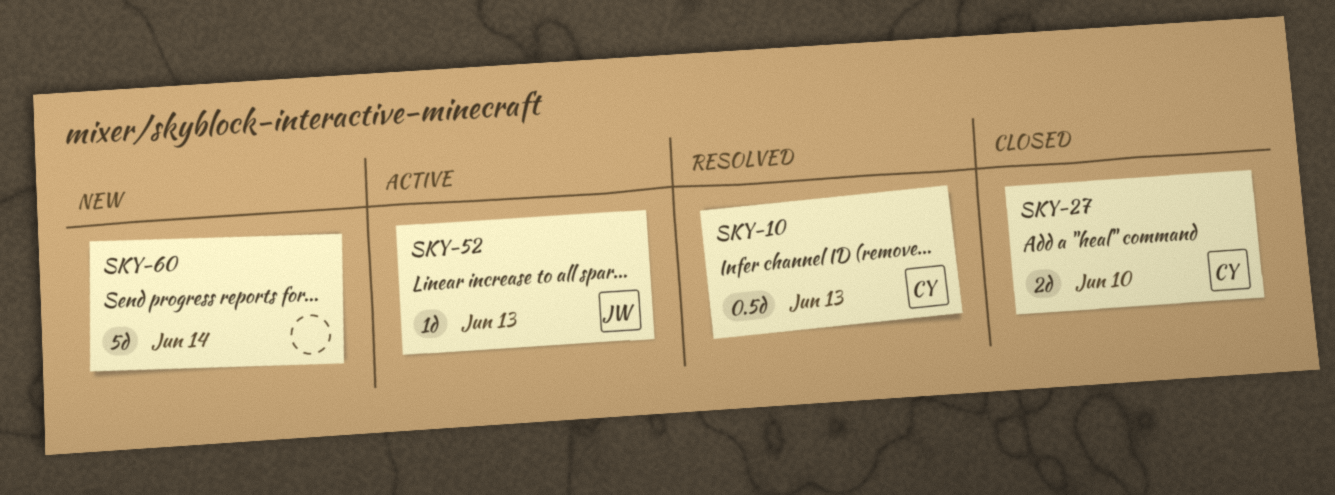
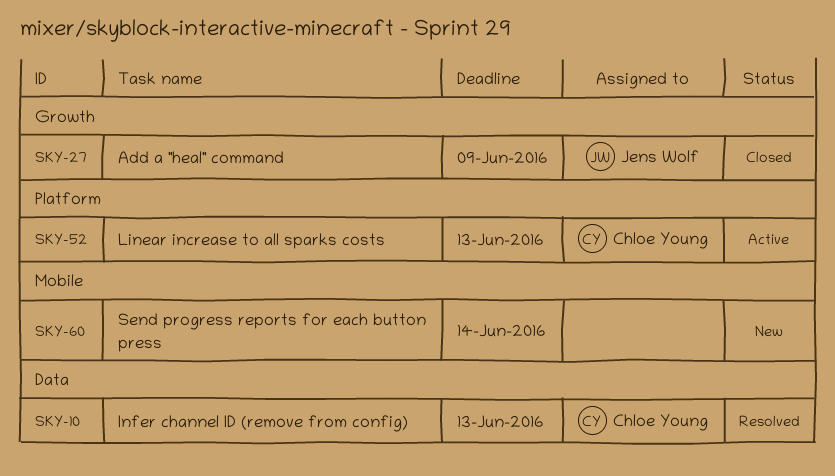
SKY-27, owner: Chloe Young -> Jens Wolf
SKY-27, due: Jun 10 -> Jun 9
SKY-52, owner: Jens Wolf -> Chloe Young

